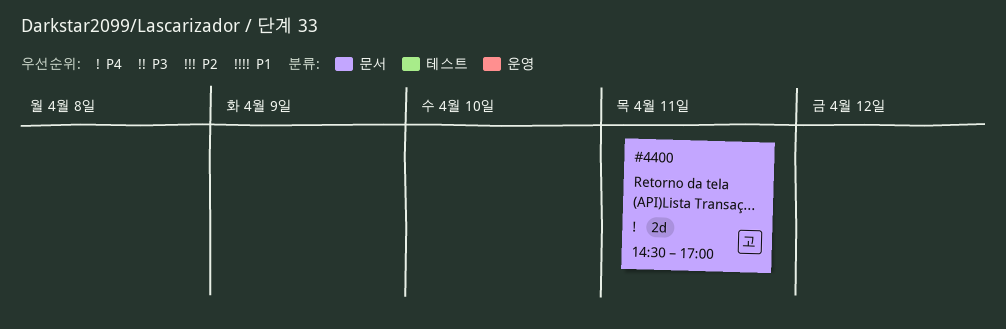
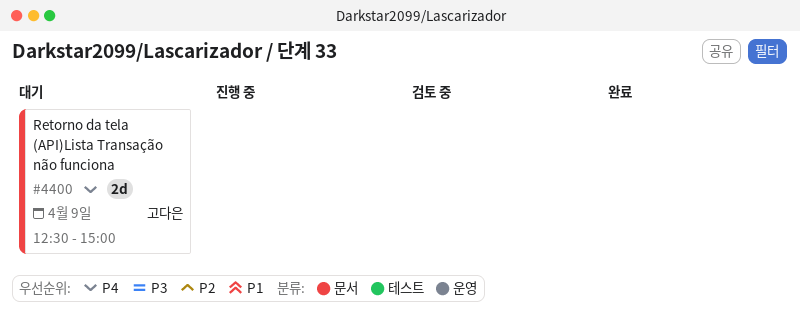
#4400, day: Apr 11 -> Apr 9
#4400, begins: 14:30 -> 12:30
#4400, ends: 17:00 -> 15:00

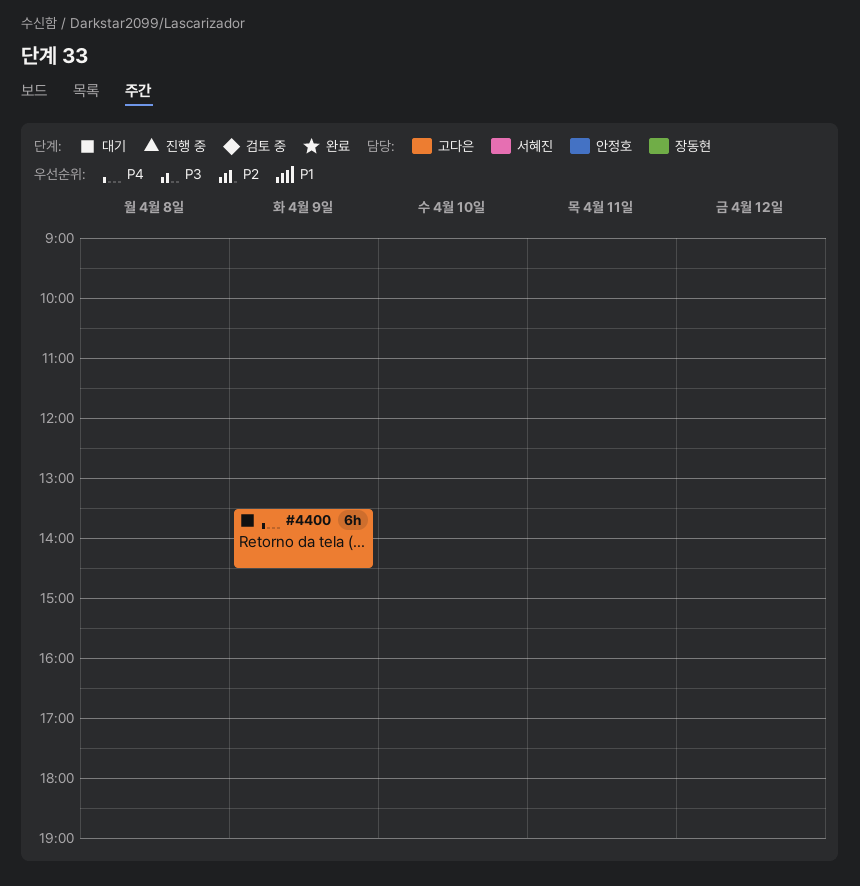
#4400, estimate: 2d -> 6h
#4400, begins: 12:30 -> 13:30
#4400, ends: 15:00 -> 14:30

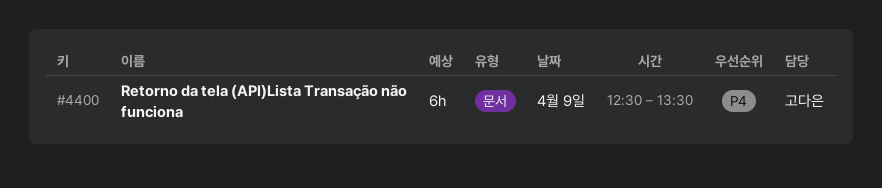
#4400, begins: 13:30 -> 12:30
#4400, ends: 14:30 -> 13:30

